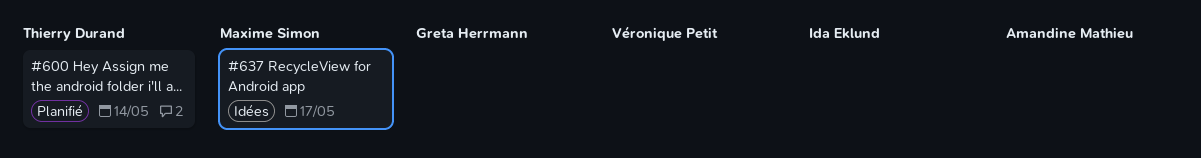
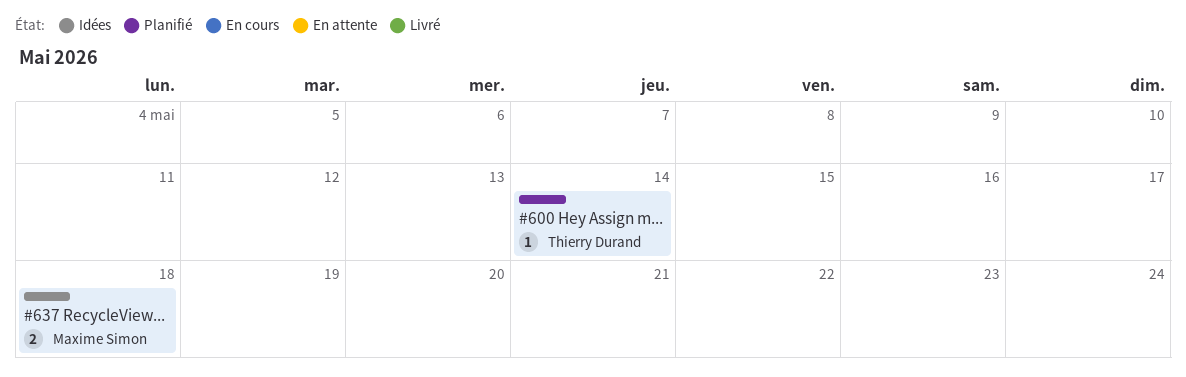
#637, due: May 17 -> May 18

